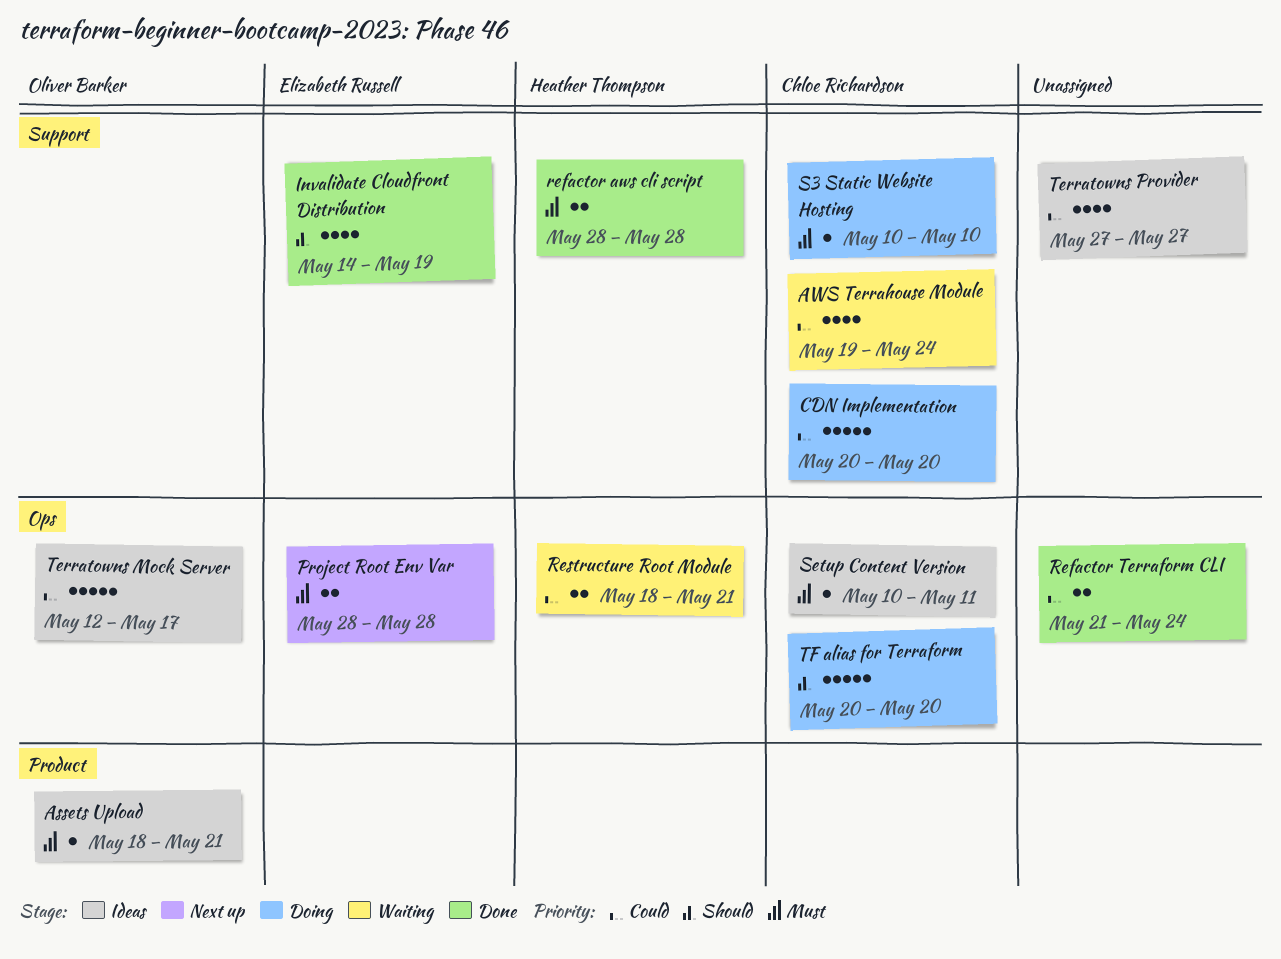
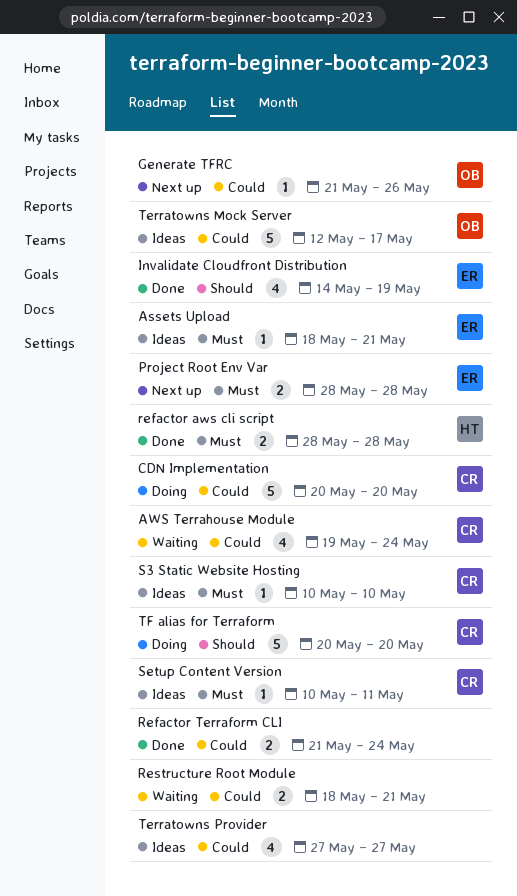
Assets Upload, owner: Oliver Barker -> Elizabeth Russell
Generate TFRC: none -> present
Restructure Root Module, owner: Heather Thompson -> none
S3 Static Website Hosting, status: Doing -> Ideas

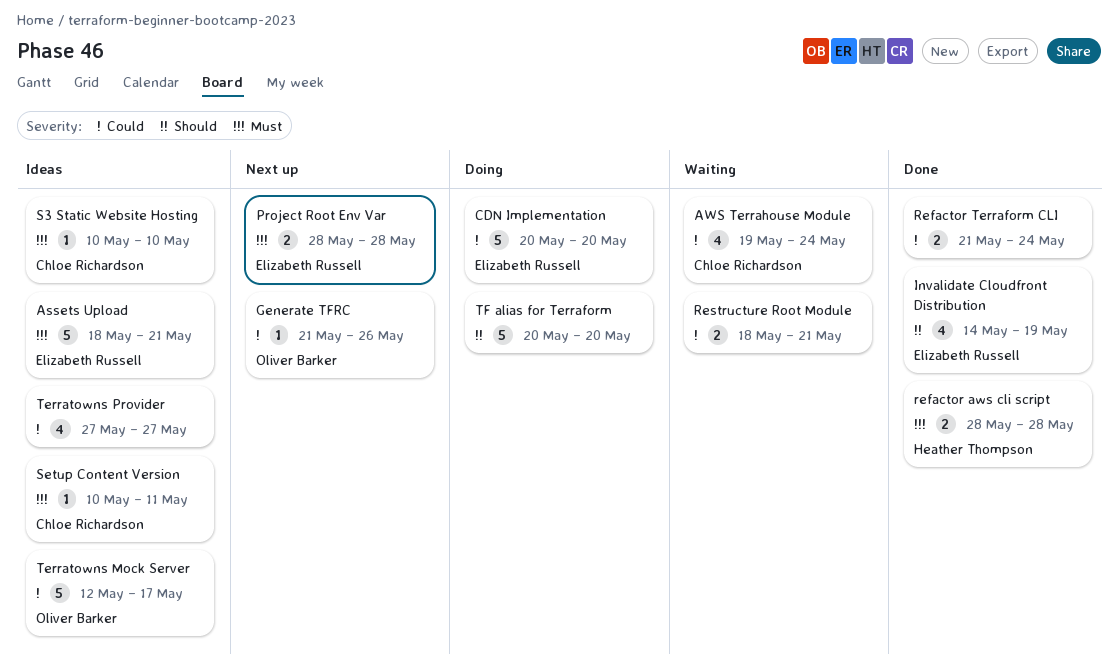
Assets Upload, estimate: 1 -> 5
CDN Implementation, owner: Chloe Richardson -> Elizabeth Russell
TF alias for Terraform, owner: Chloe Richardson -> none

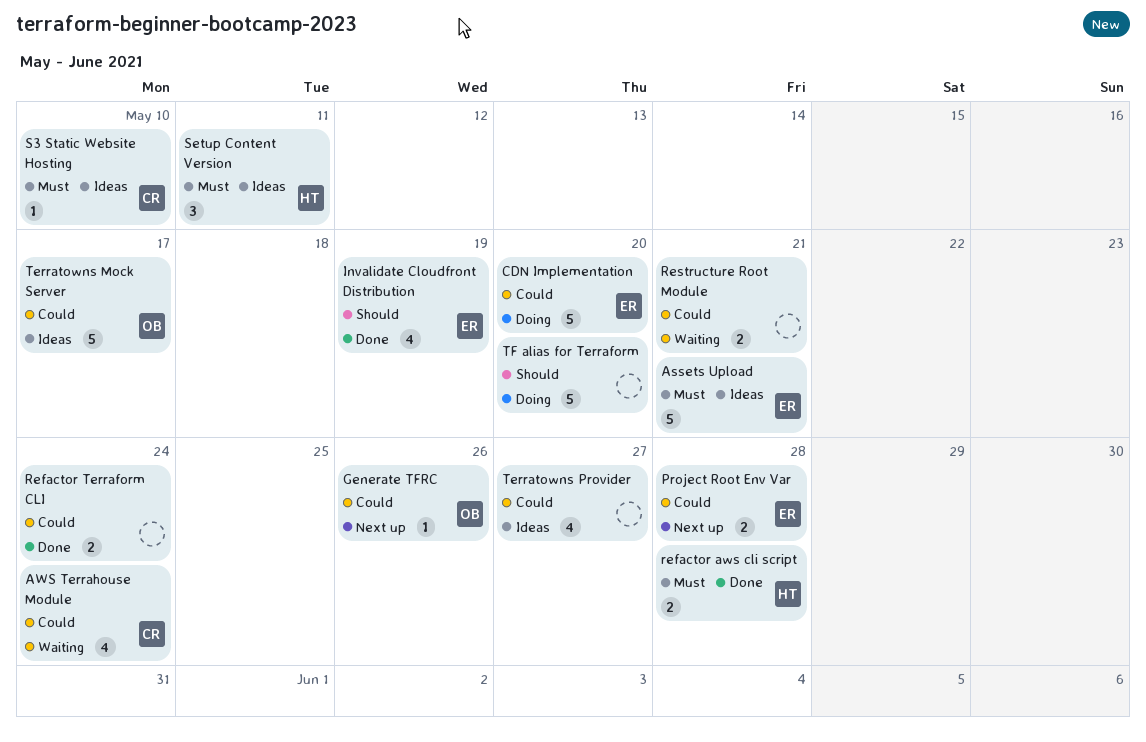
Project Root Env Var, priority: Must -> Could
Setup Content Version, owner: Chloe Richardson -> Heather Thompson
Setup Content Version, estimate: 1 -> 3

